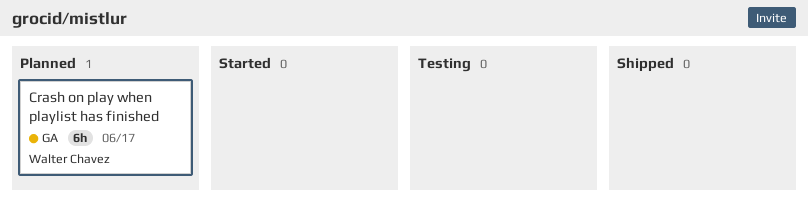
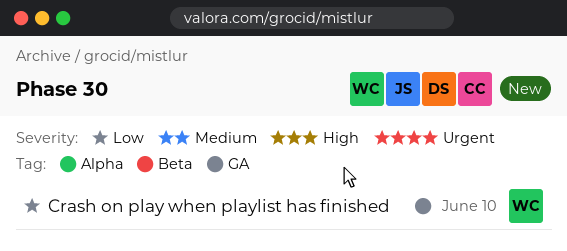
Crash on play when playlist has finished, due: Jun 17 -> Jun 10

